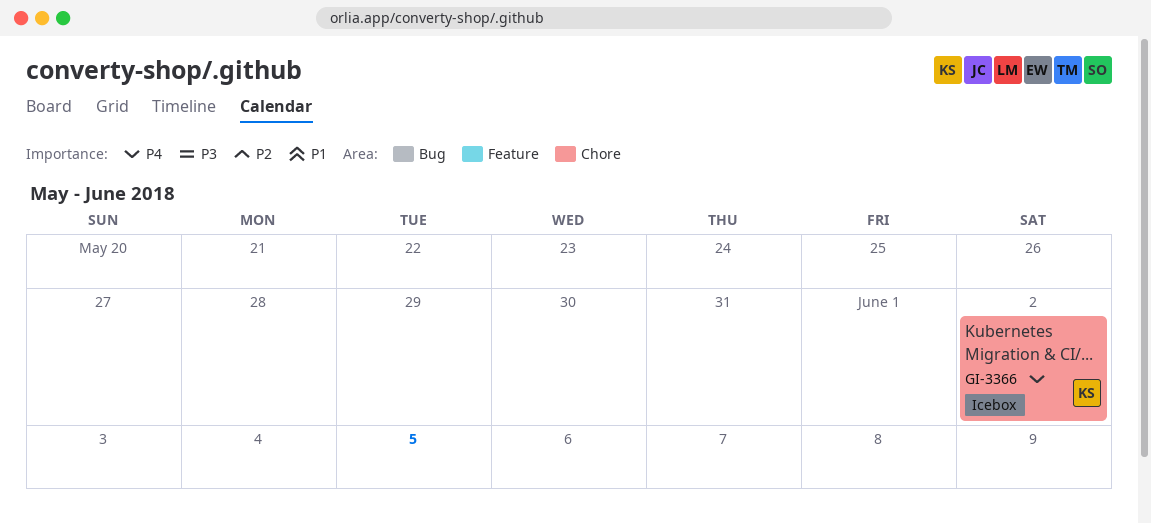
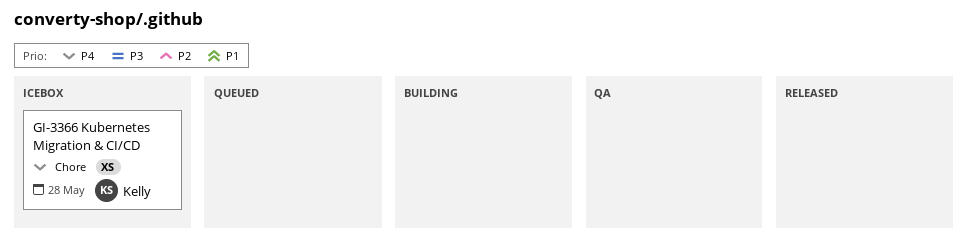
GI-3366, due: Jun 2 -> May 28

